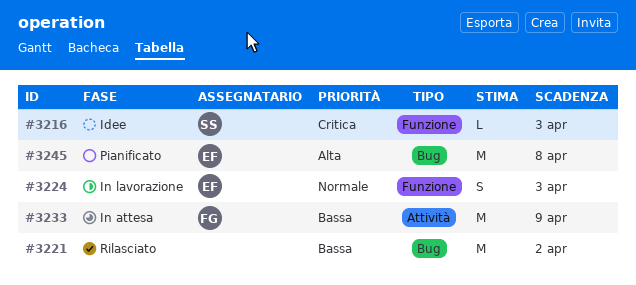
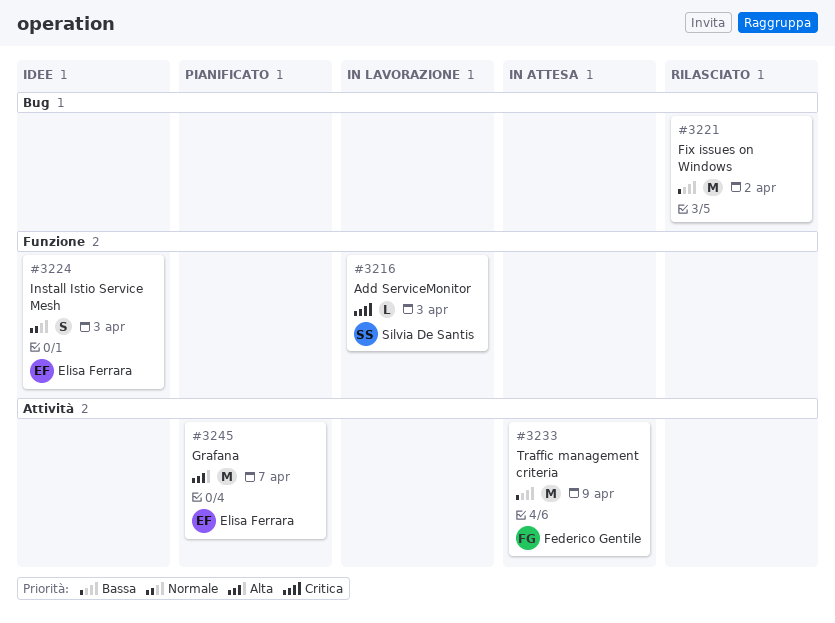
#3216, status: Idee -> In lavorazione
#3224, status: In lavorazione -> Idee
#3245, label: Bug -> Attività
#3245, due: Apr 8 -> Apr 7

